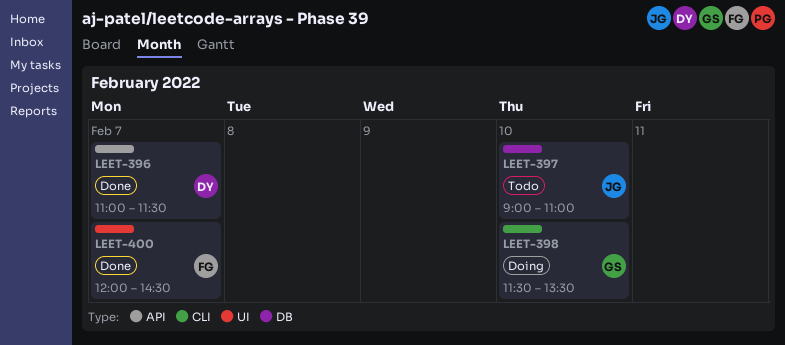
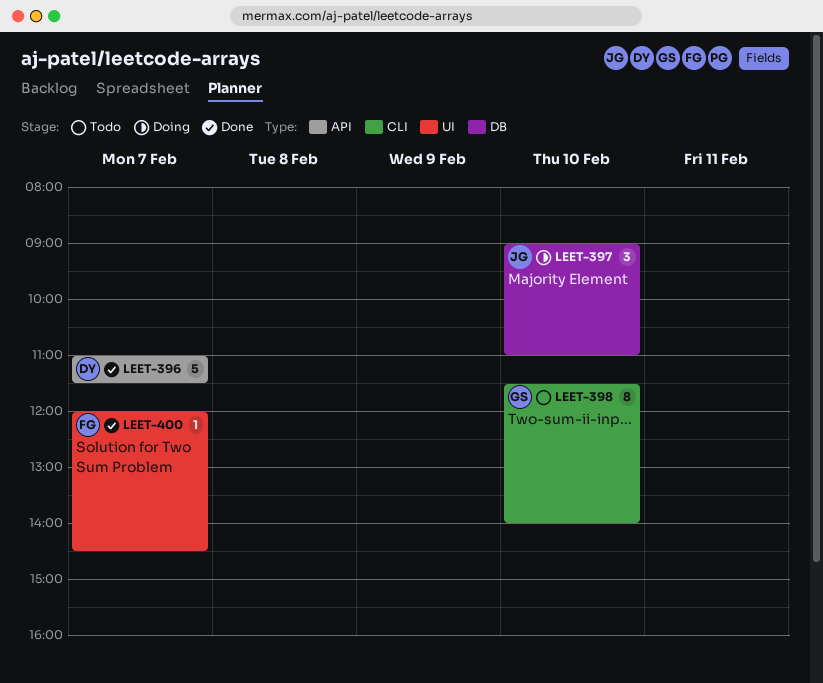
LEET-397, status: Todo -> Doing
LEET-398, status: Doing -> Todo
LEET-398, ends: 13:30 -> 14:00

